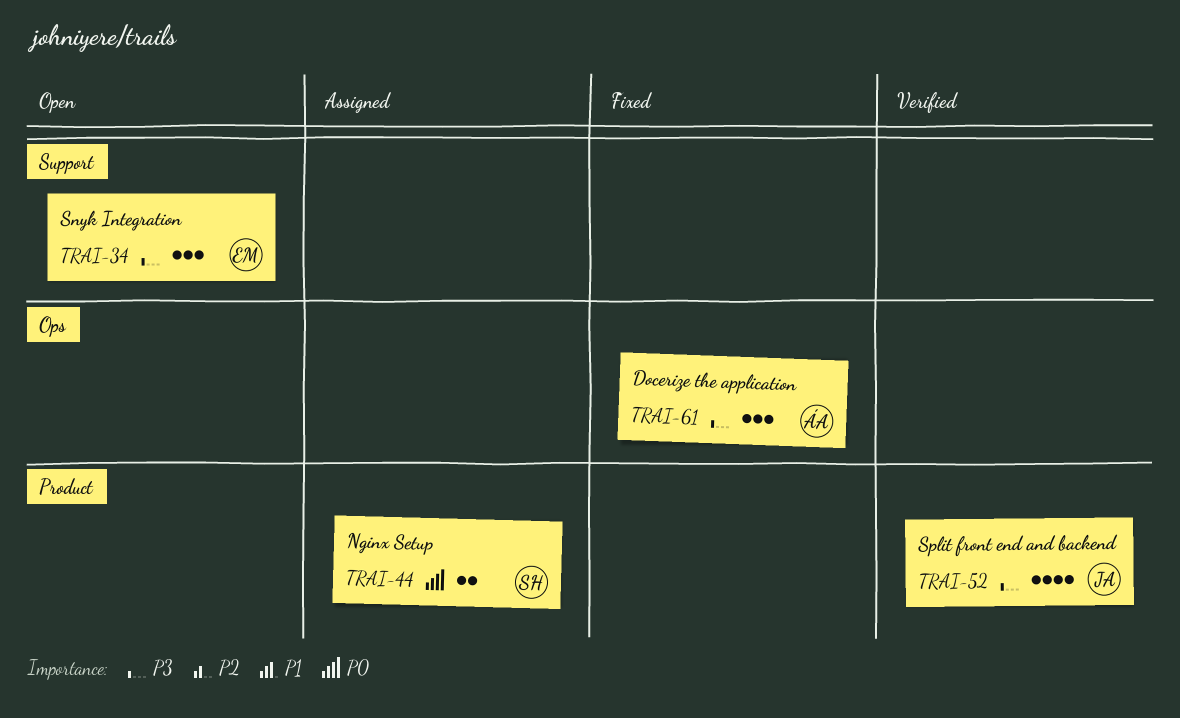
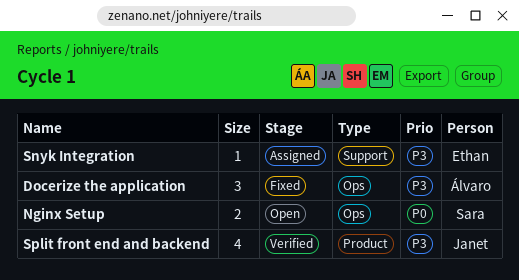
Nginx Setup, status: Assigned -> Open
Nginx Setup, label: Product -> Ops
Snyk Integration, status: Open -> Assigned
Snyk Integration, estimate: 3 -> 1

